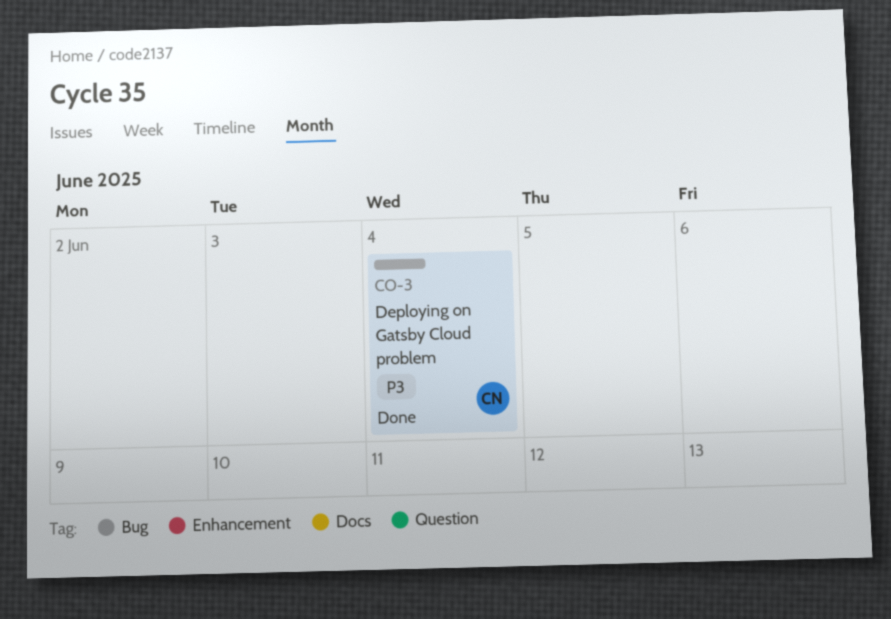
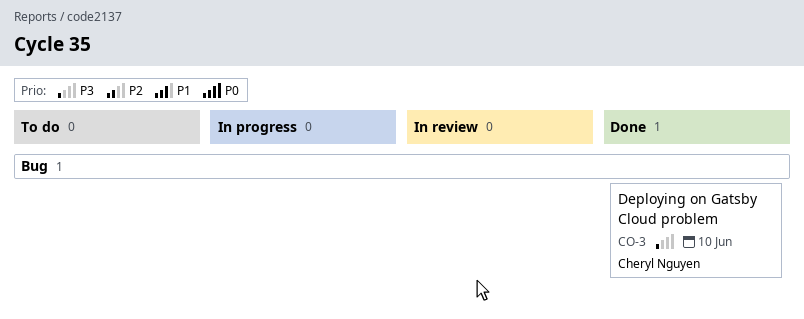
CO-3, due: Jun 4 -> Jun 10

